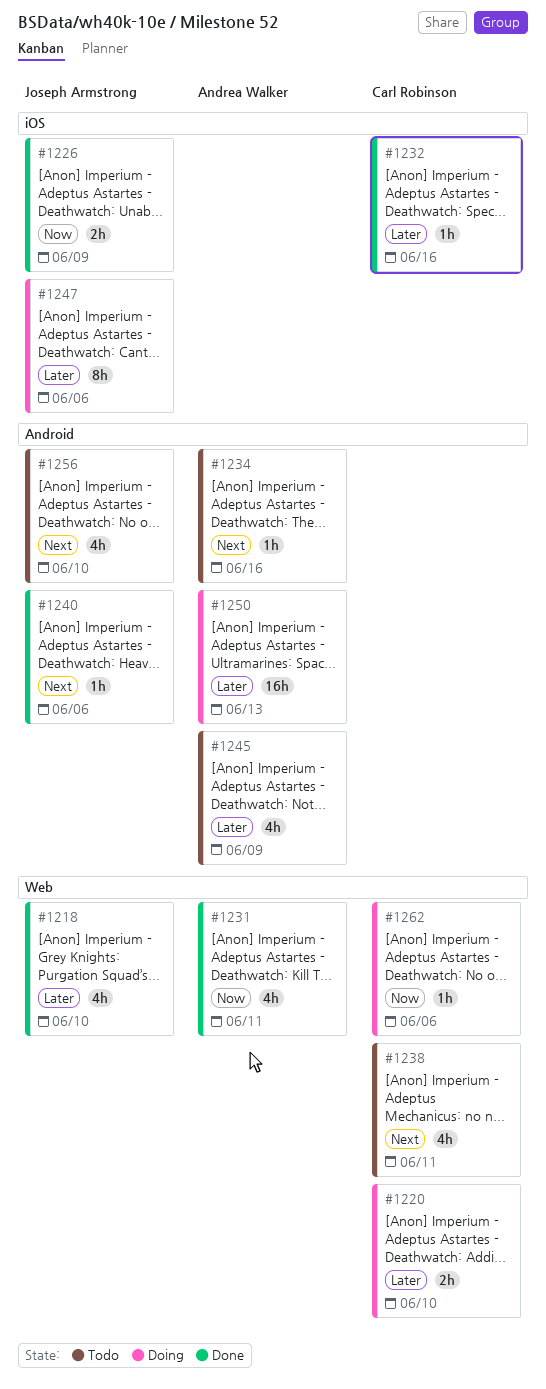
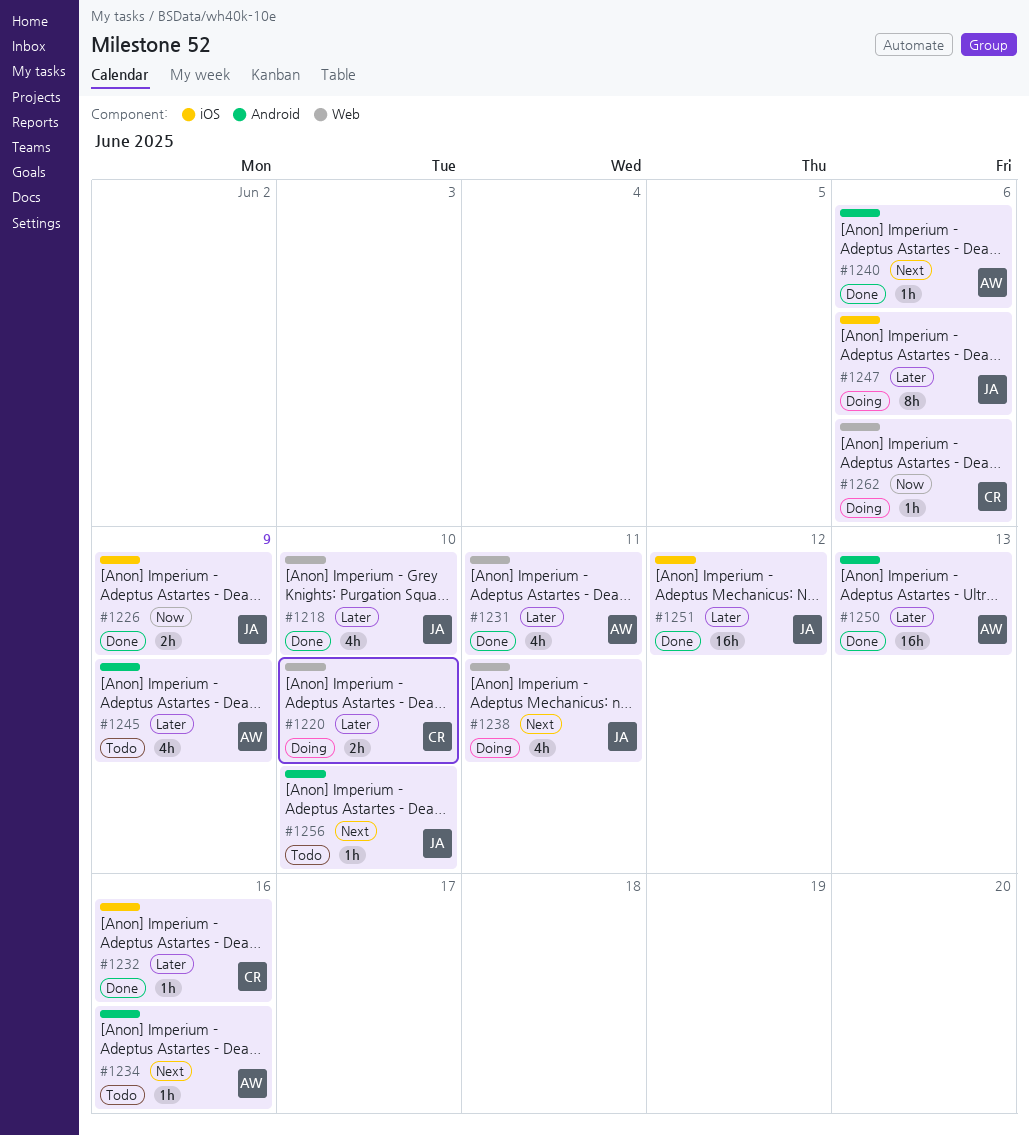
#1231, priority: Now -> Later
#1238, status: Todo -> Doing
#1238, owner: Carl Robinson -> Joseph Armstrong
#1240, owner: Joseph Armstrong -> Andrea Walker
#1250, status: Doing -> Done
#1251: none -> present
#1256, estimate: 4h -> 1h

